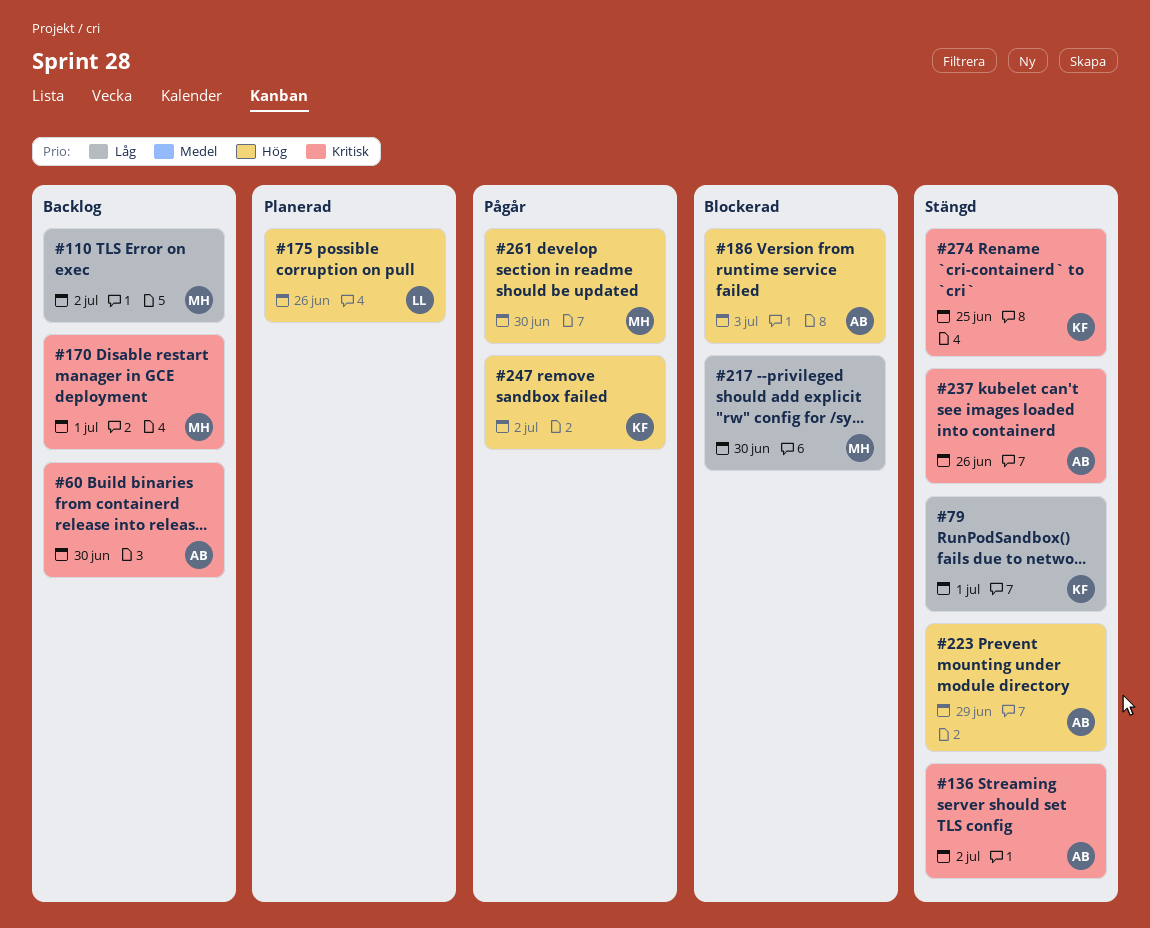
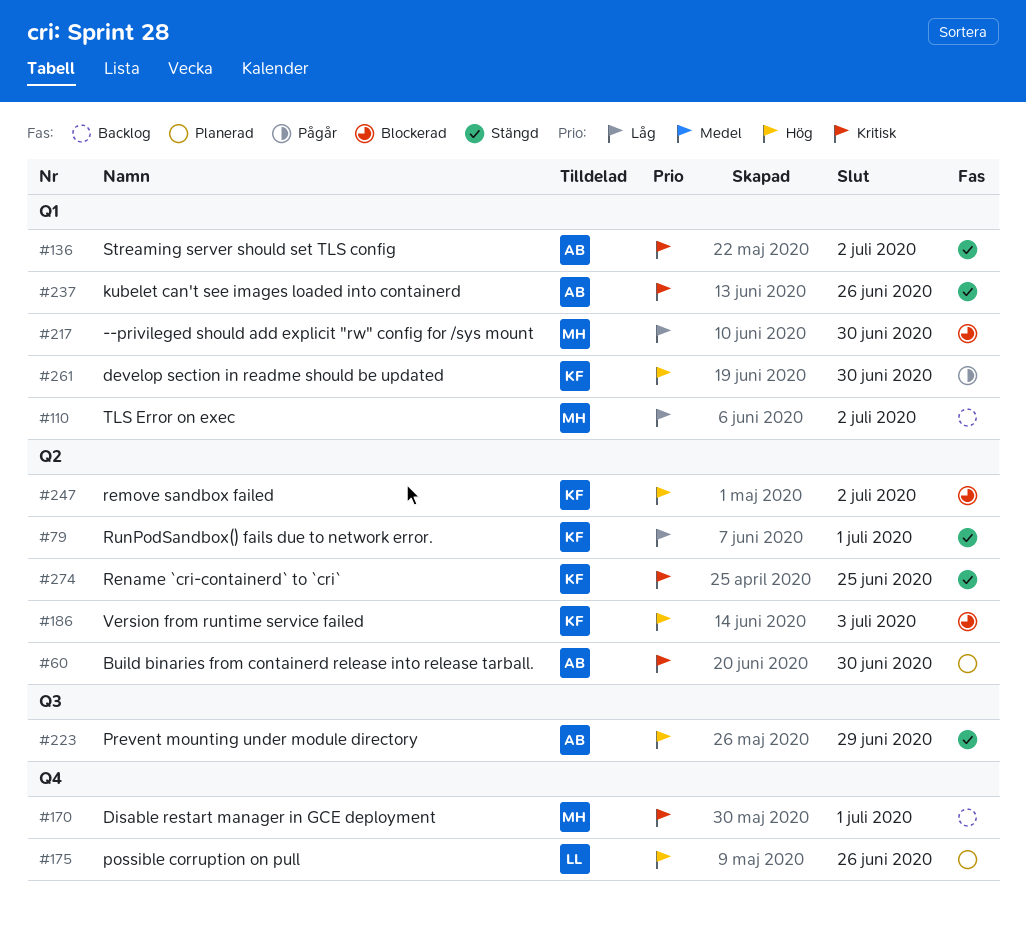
#60, status: Backlog -> Planerad
#186, owner: AB -> KF
#247, status: Pågår -> Blockerad
#261, owner: MH -> KF

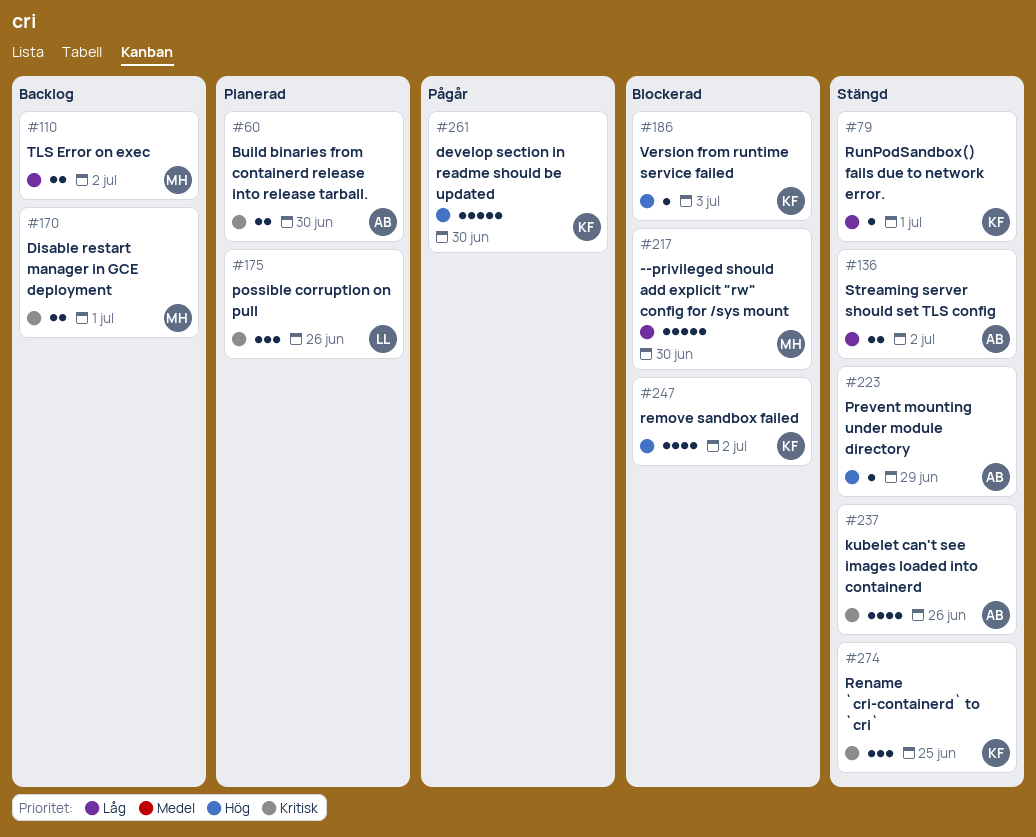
#136, priority: Kritisk -> Låg
#175, priority: Hög -> Kritisk

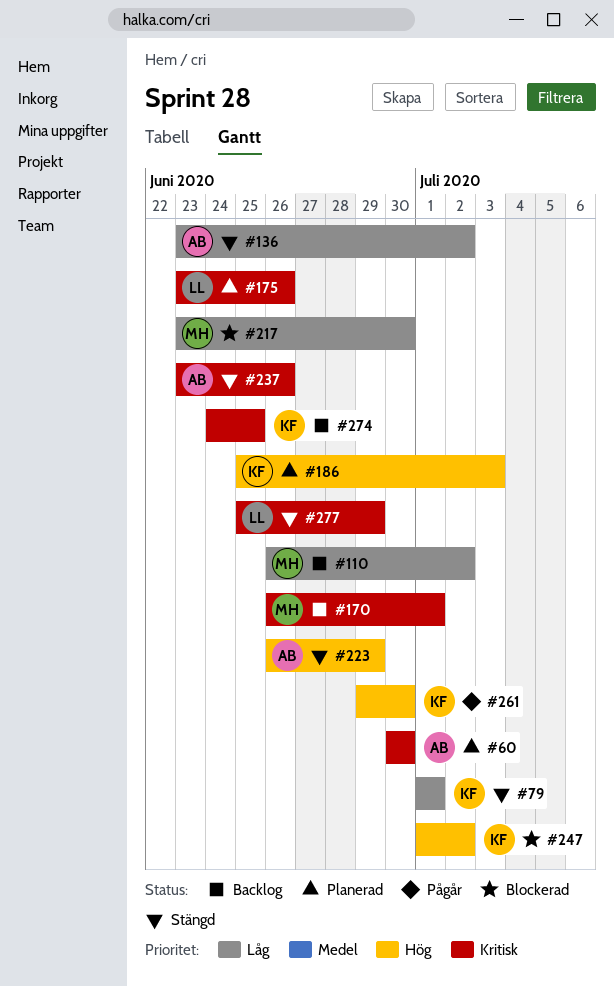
#186, status: Blockerad -> Planerad
#274, status: Stängd -> Backlog
#277: none -> present

